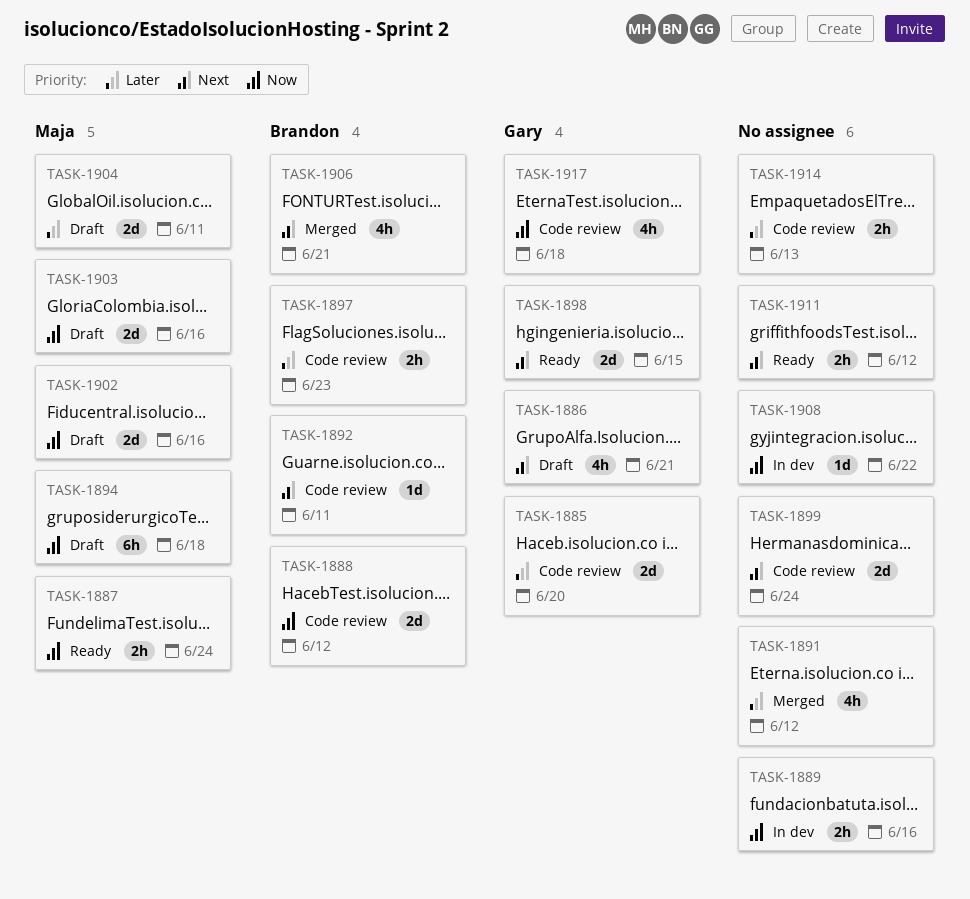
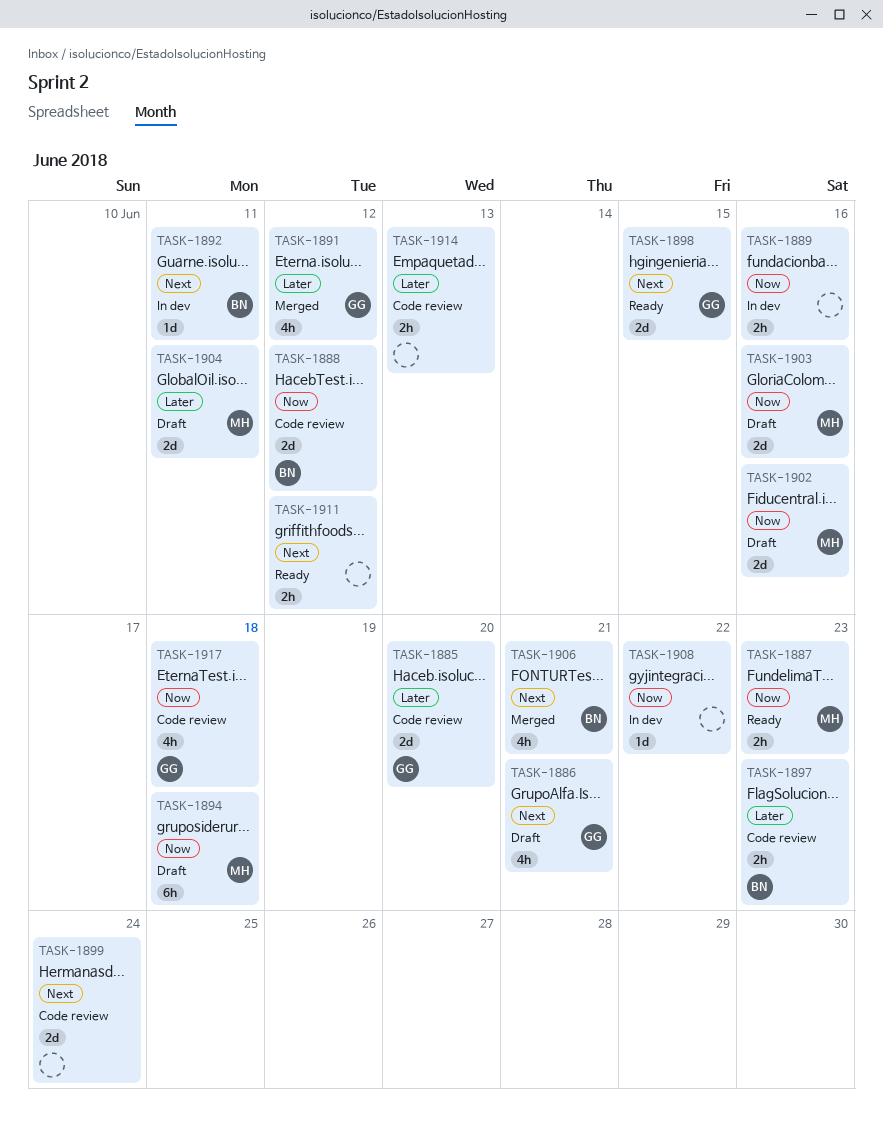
TASK-1887, due: Jun 24 -> Jun 23
TASK-1891, owner: none -> Gary
TASK-1892, status: Code review -> In dev

